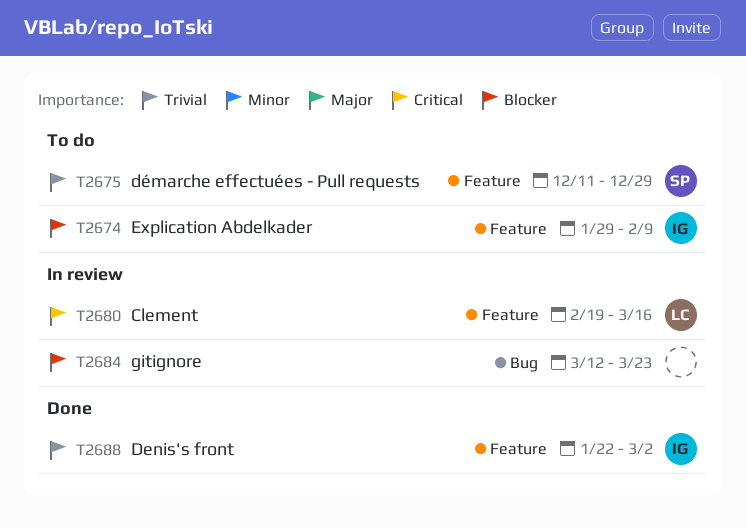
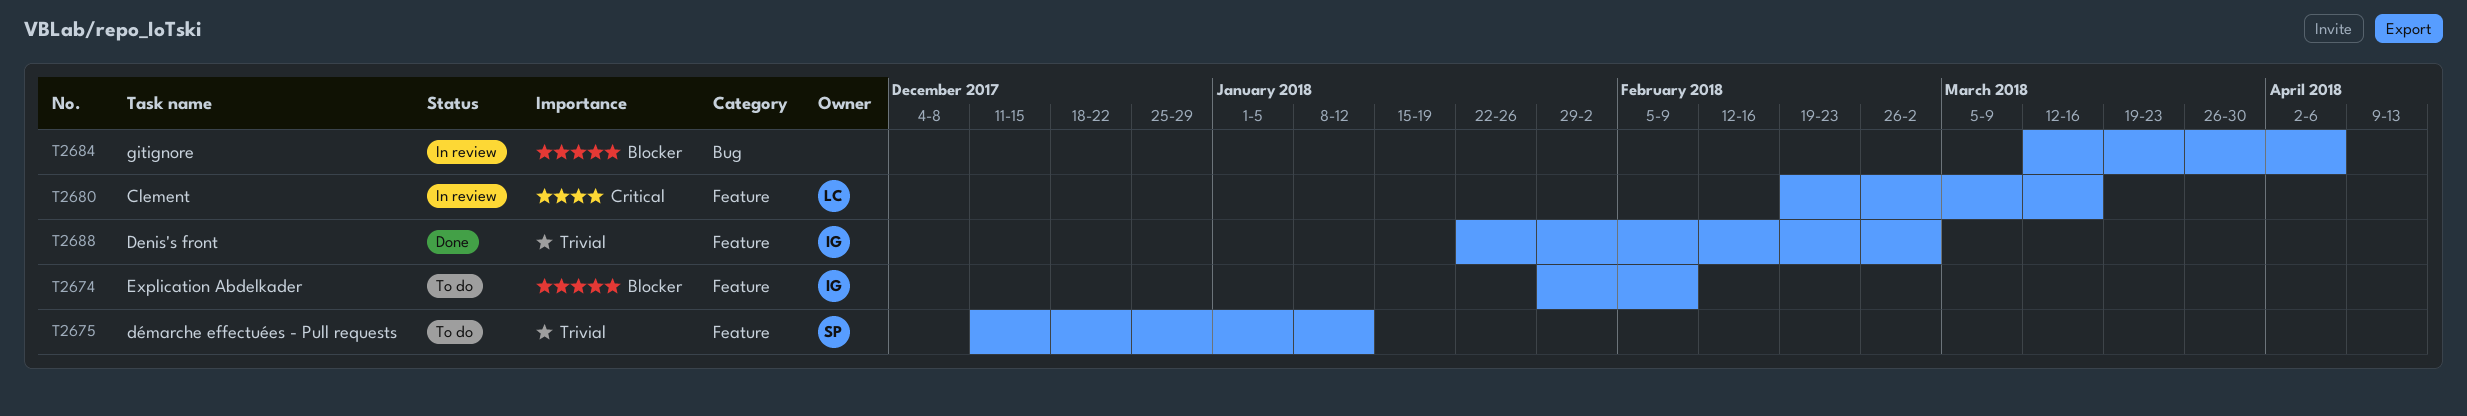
T2675, due: Dec 29 -> Jan 12
T2684, due: Mar 23 -> Apr 6

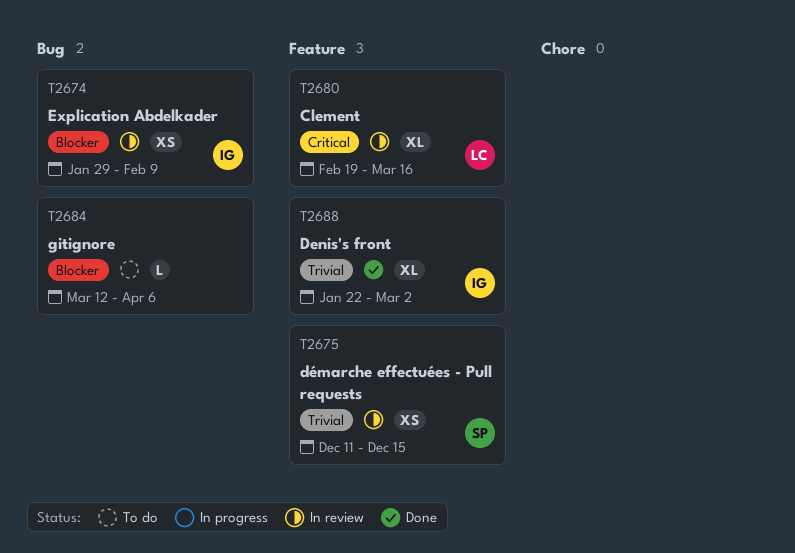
T2674, status: To do -> In review
T2674, label: Feature -> Bug
T2675, status: To do -> In review
T2675, due: Jan 12 -> Dec 15
T2684, status: In review -> To do

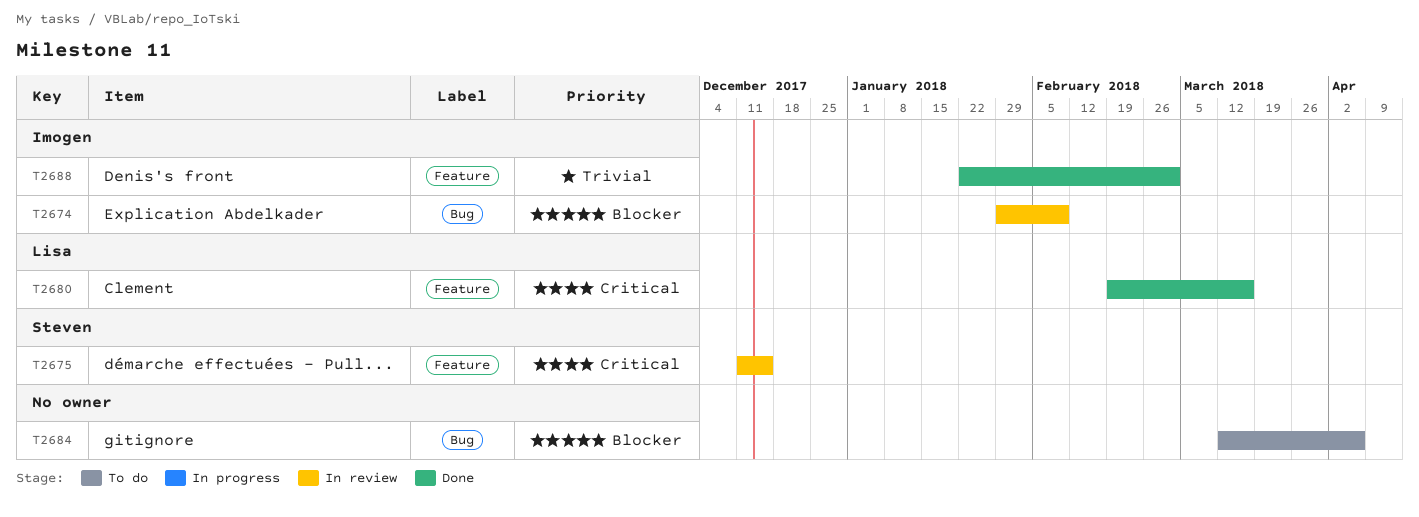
T2675, priority: Trivial -> Critical
T2680, status: In review -> Done

